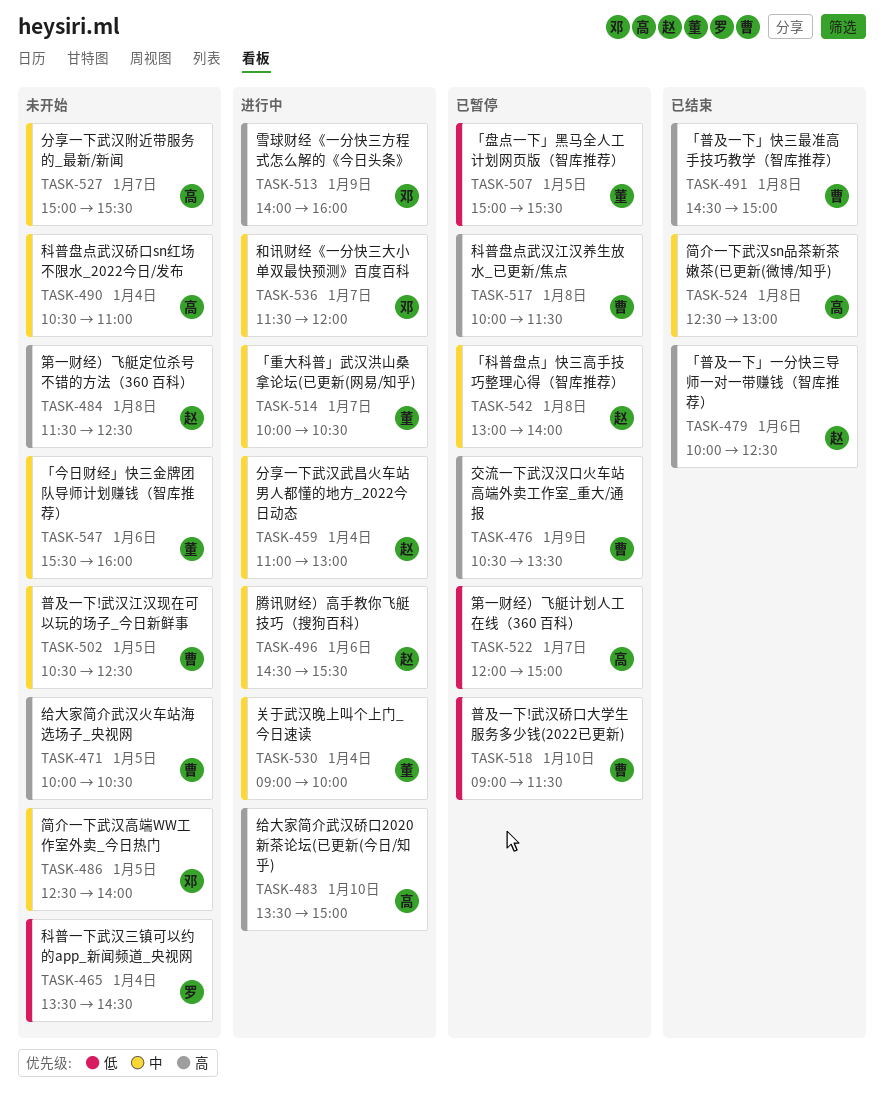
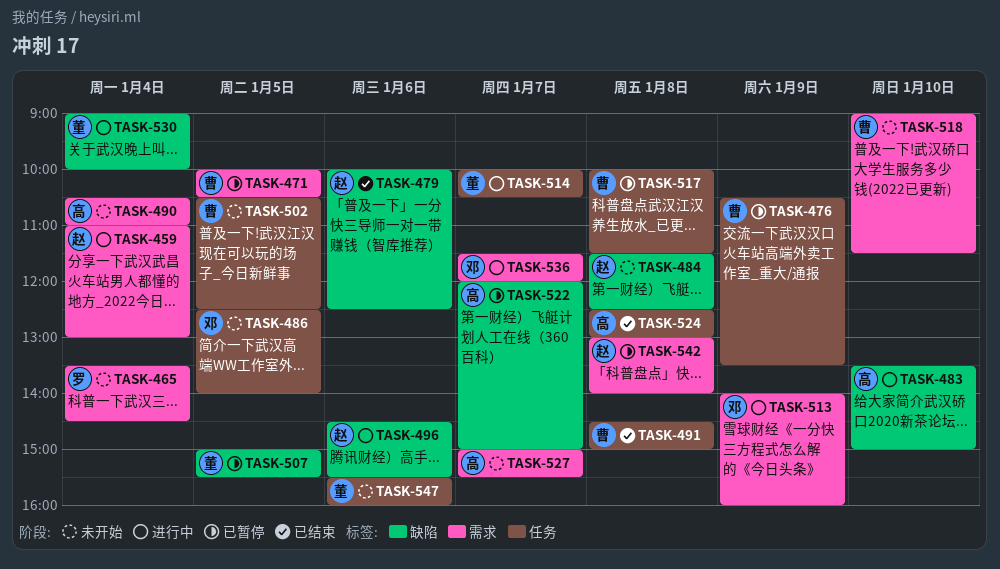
TASK-471, status: 未开始 -> 已暂停
TASK-518, status: 已暂停 -> 未开始

